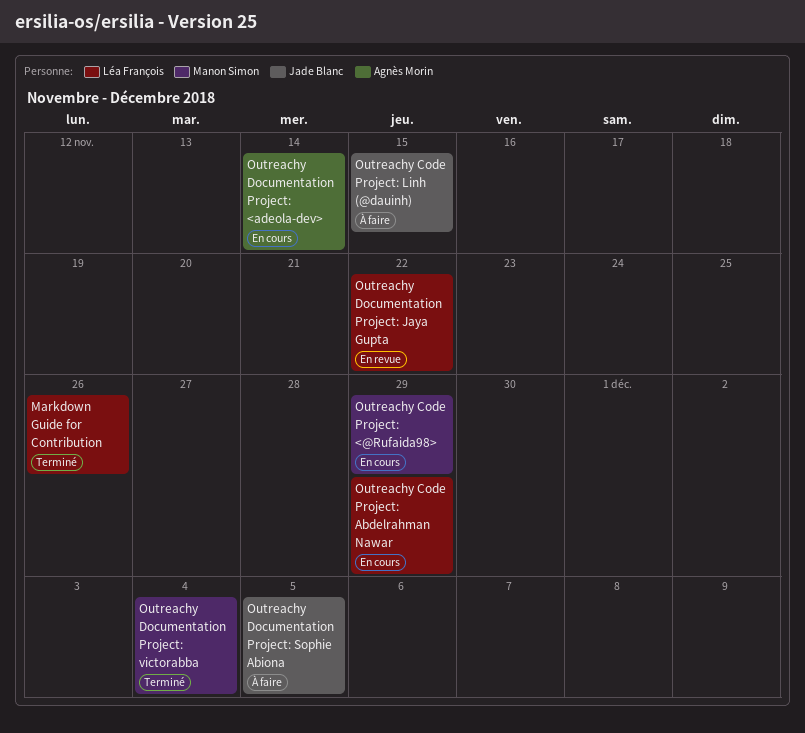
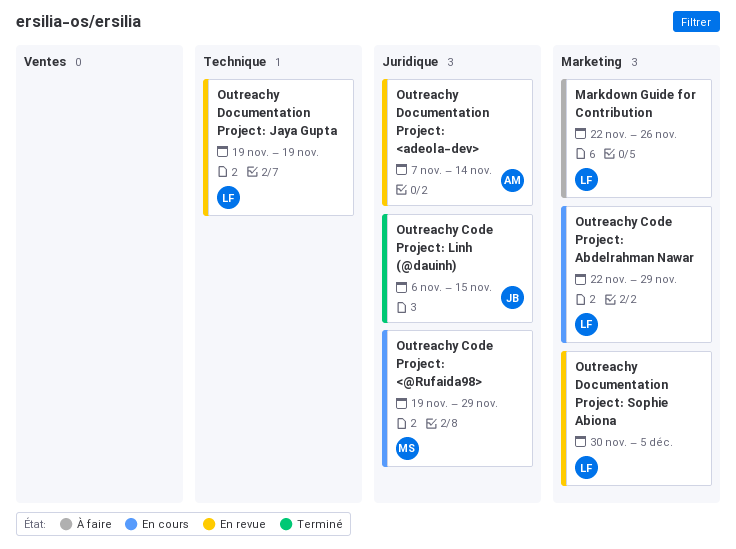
Markdown Guide for Contribution, status: Terminé -> À faire
Outreachy Code Project: Linh (@dauinh), status: À faire -> Terminé
Outreachy Documentation Project: <adeola-dev>, status: En cours -> En revue
Outreachy Documentation Project: Jaya Gupta, due: Nov 22 -> Nov 19
Outreachy Documentation Project: Sophie Abiona, status: À faire -> En revue
Outreachy Documentation Project: Sophie Abiona, owner: Jade Blanc -> Léa François
Outreachy Documentation Project: victorabba: present -> none

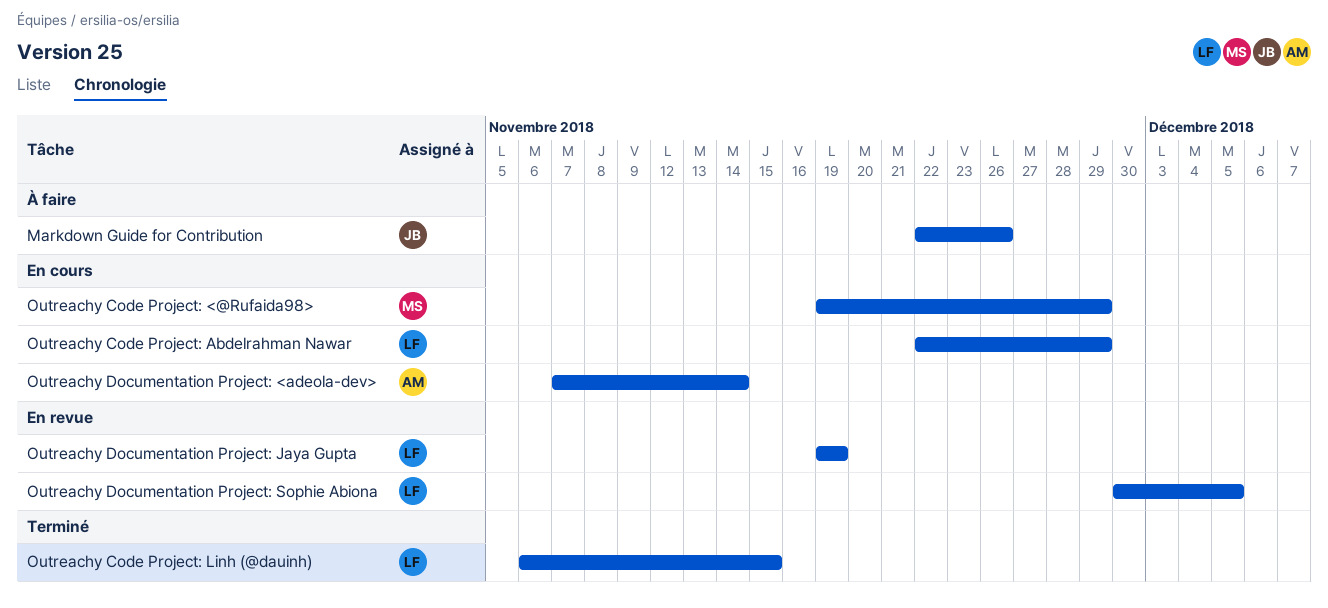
Markdown Guide for Contribution, owner: LF -> JB
Outreachy Code Project: Linh (@dauinh), owner: JB -> LF
Outreachy Documentation Project: <adeola-dev>, status: En revue -> En cours

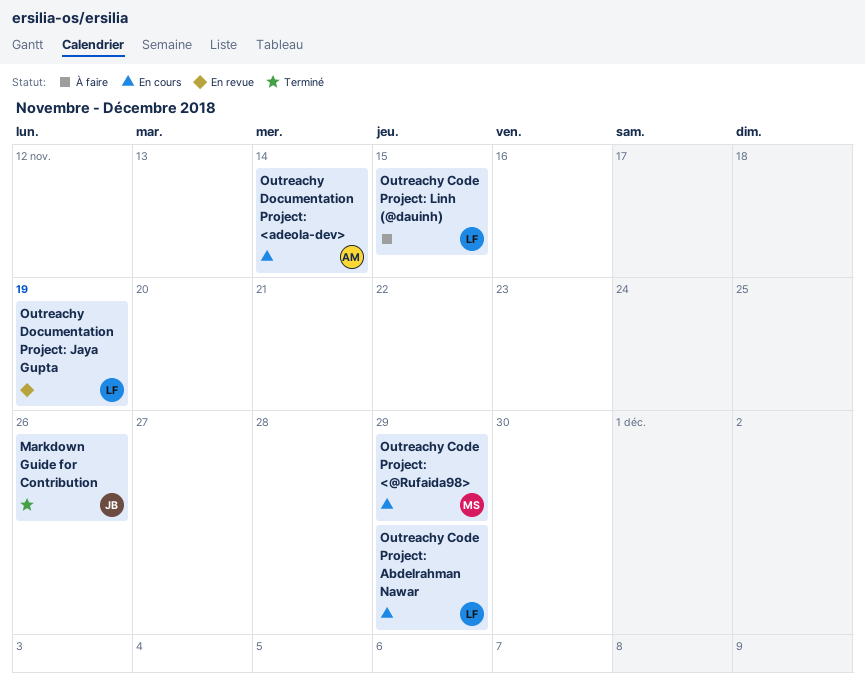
Markdown Guide for Contribution, status: À faire -> Terminé
Outreachy Code Project: Linh (@dauinh), status: Terminé -> À faire
Outreachy Documentation Project: Sophie Abiona: present -> none

